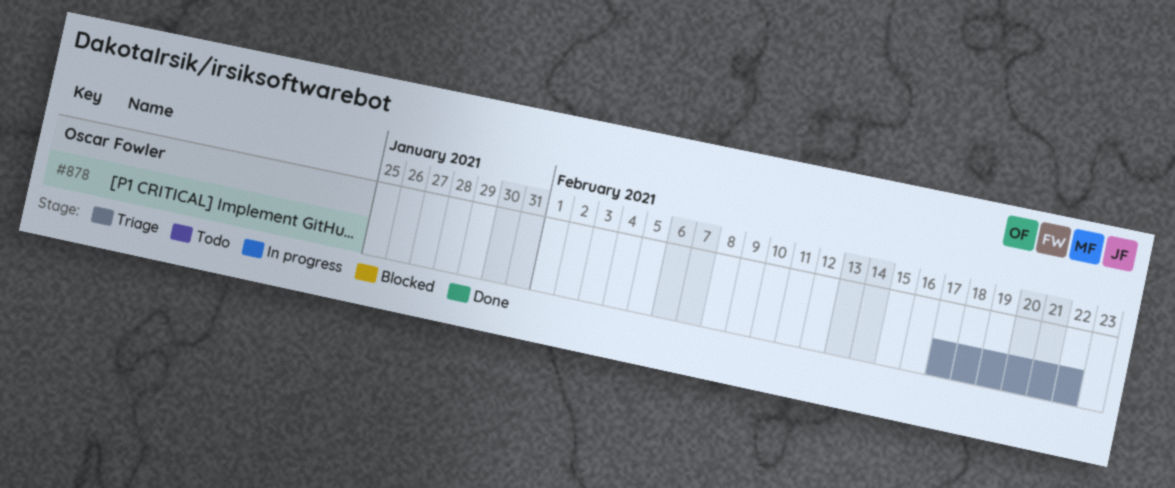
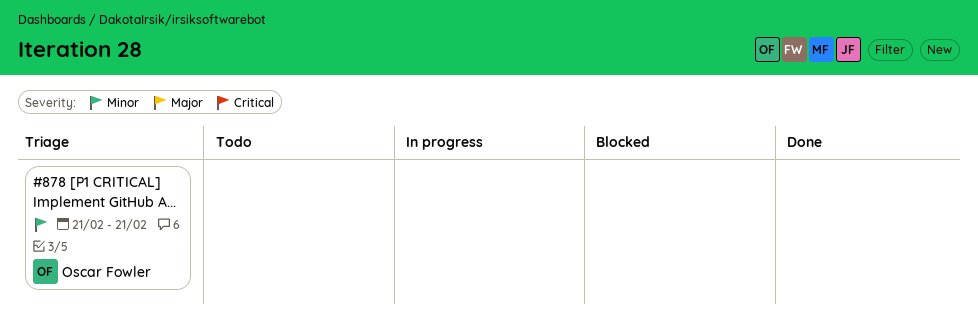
#878, start: Feb 17 -> Feb 21
#878, due: Feb 22 -> Feb 21

